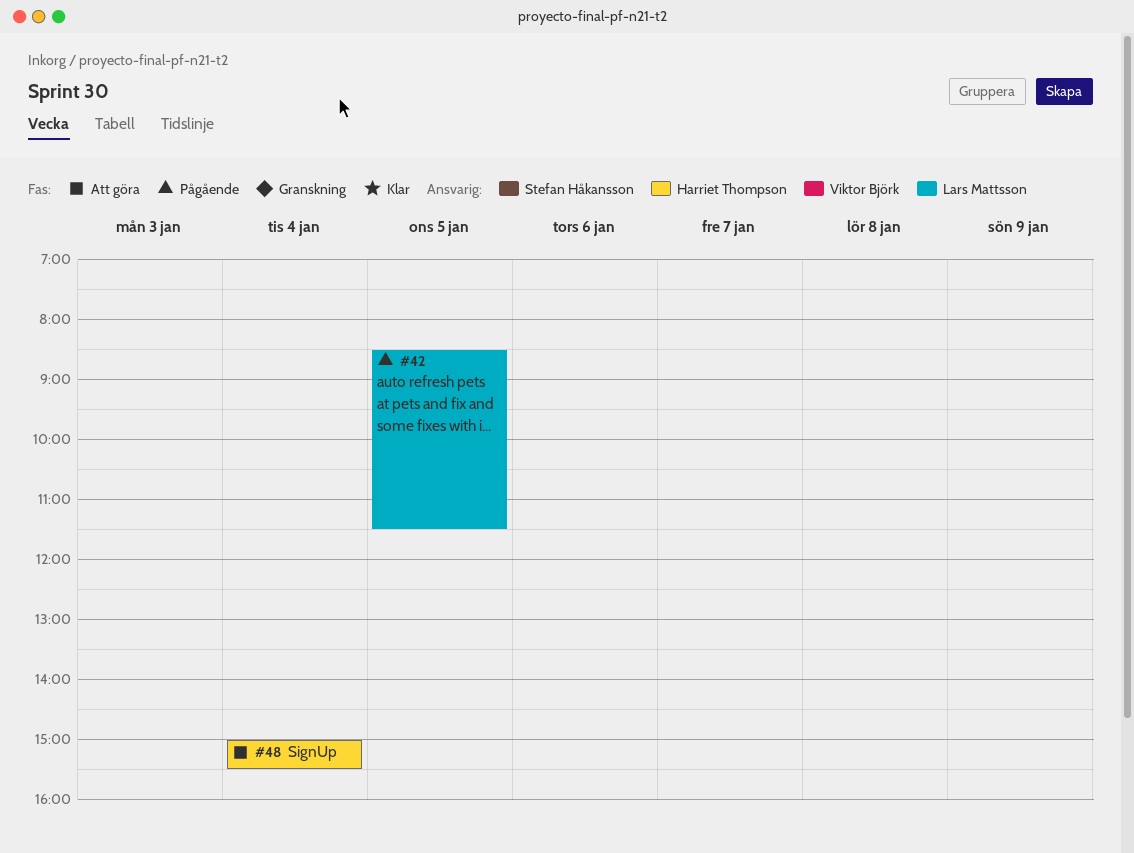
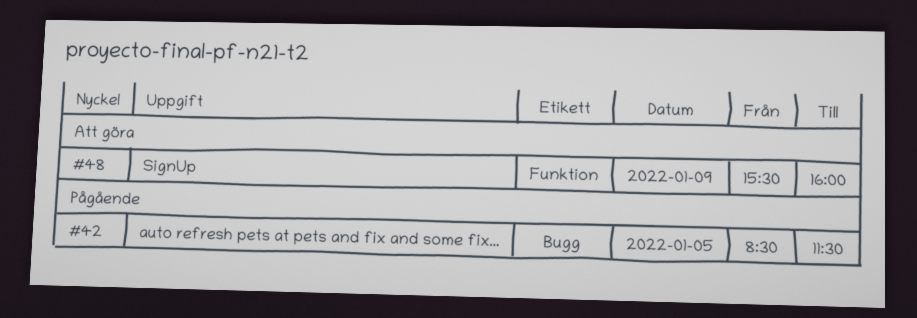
#48, day: Jan 4 -> Jan 9
#48, begins: 15:00 -> 15:30
#48, ends: 15:30 -> 16:00

